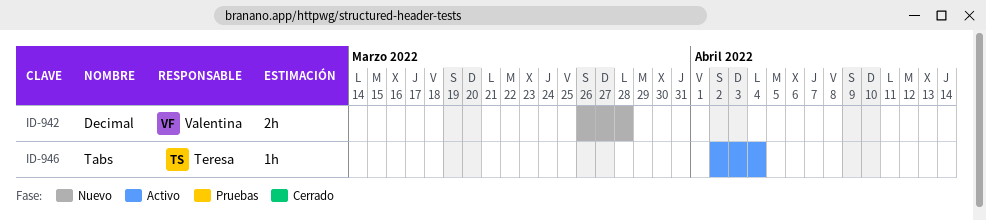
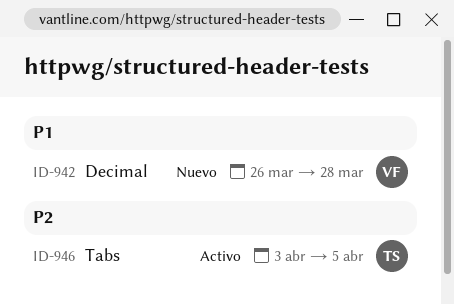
ID-946, start: Apr 2 -> Apr 3
ID-946, due: Apr 4 -> Apr 5

